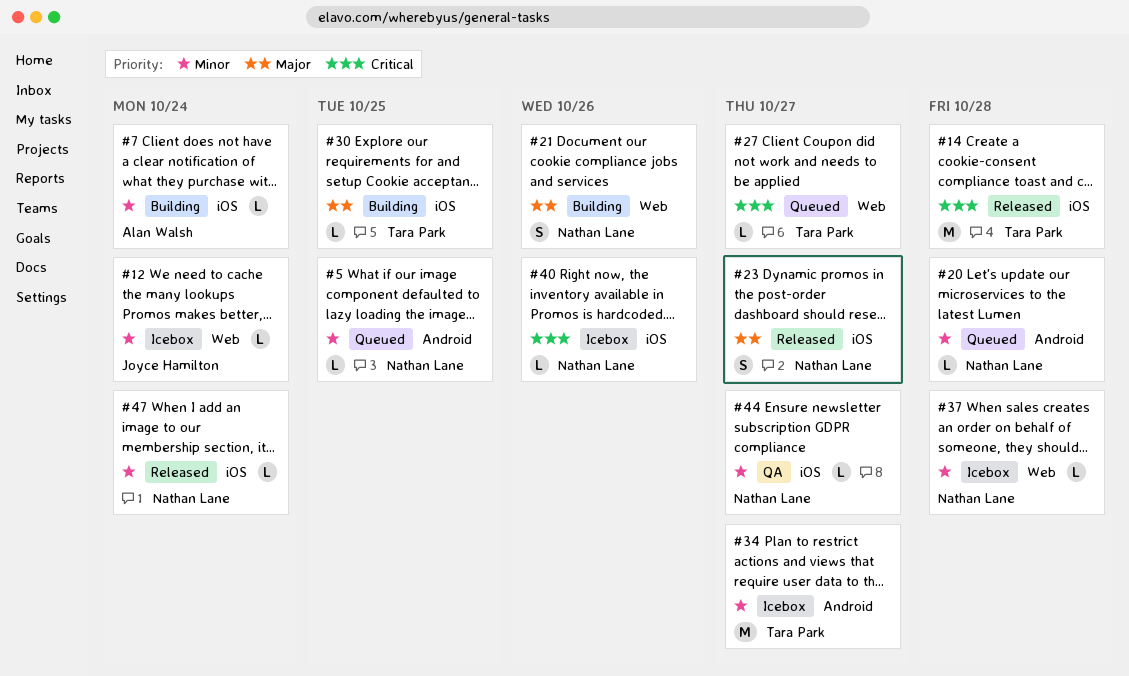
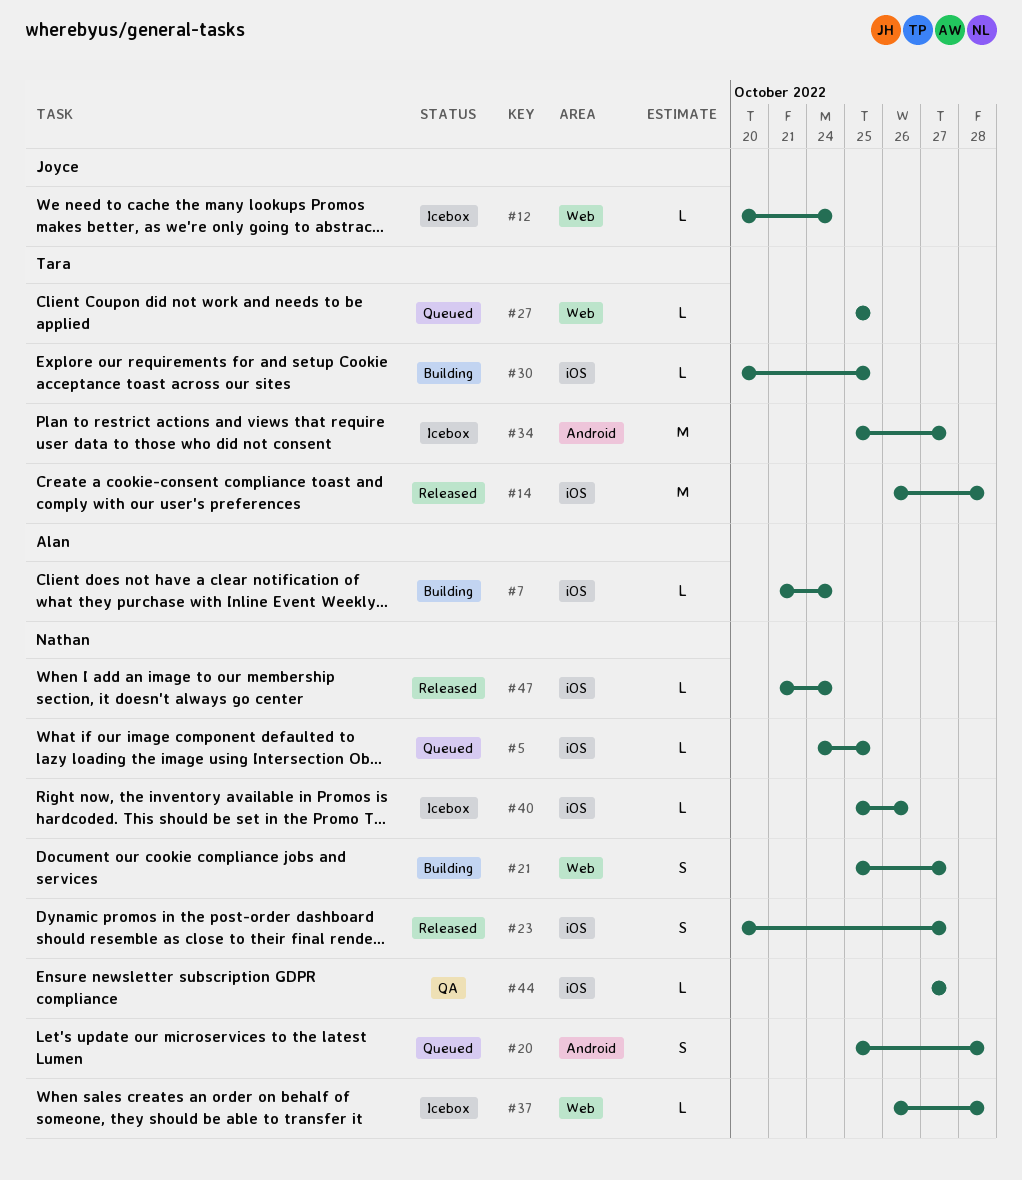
#5, label: Android -> iOS
#20, estimate: L -> S
#21, due: Oct 26 -> Oct 27
#27, due: Oct 27 -> Oct 25

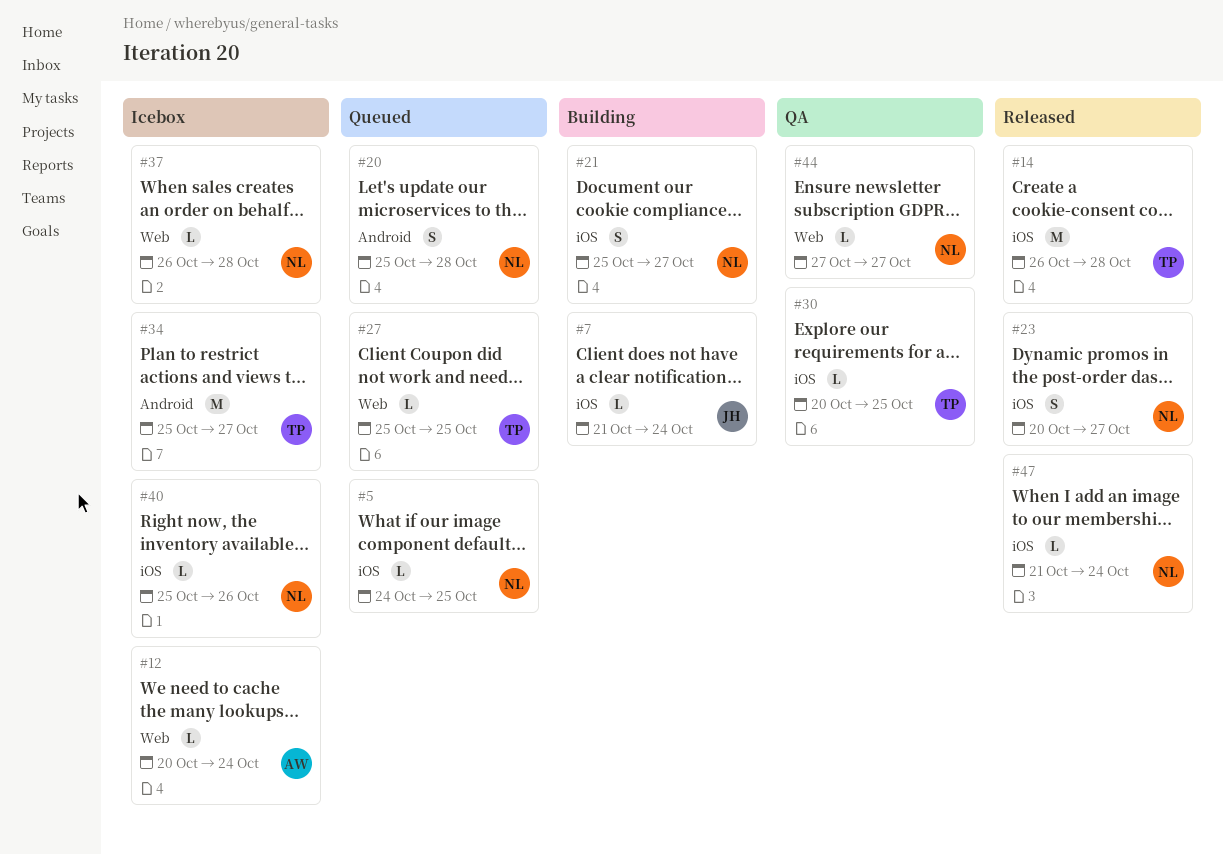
#7, owner: Alan -> Joyce
#12, owner: Joyce -> Alan
#21, label: Web -> iOS
#30, status: Building -> QA
#44, label: iOS -> Web

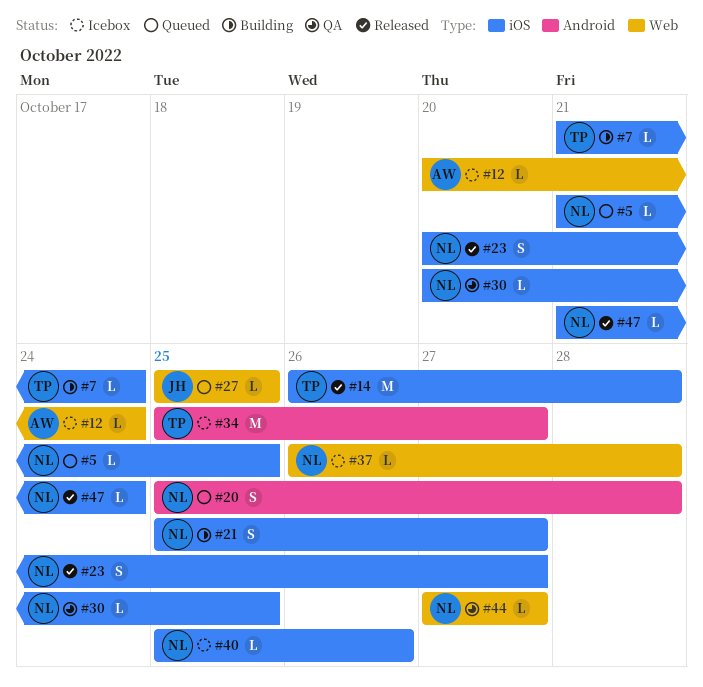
#5, start: Oct 24 -> Oct 21
#7, owner: JH -> TP
#27, owner: TP -> JH
#30, owner: TP -> NL

